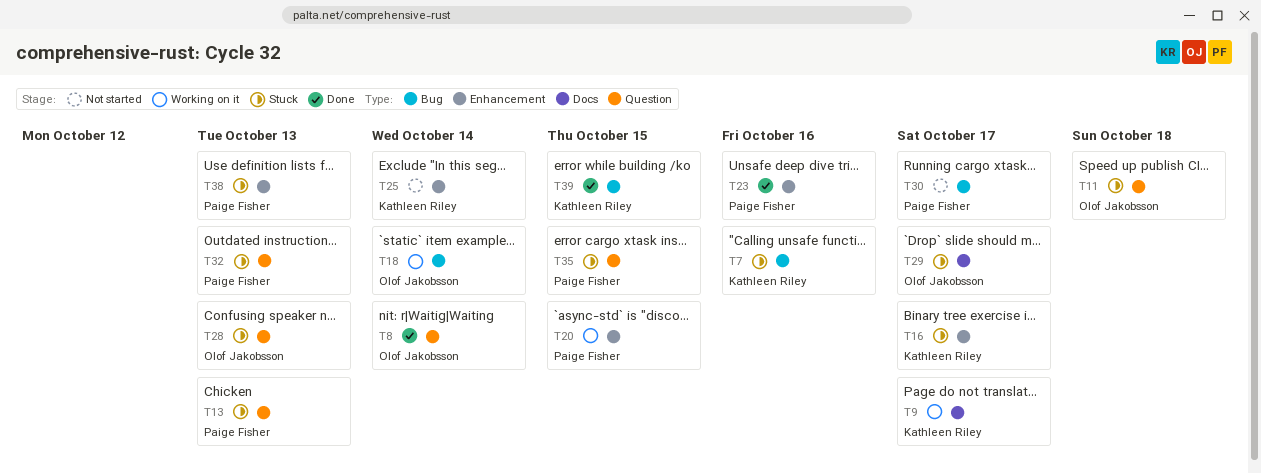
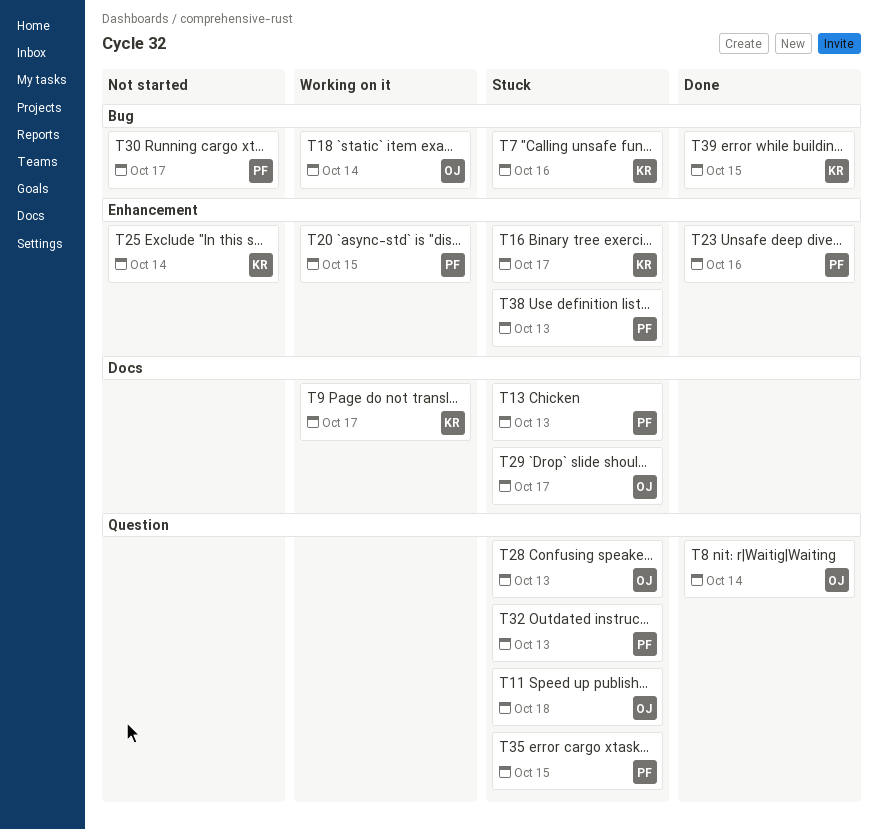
T13, label: Question -> Docs

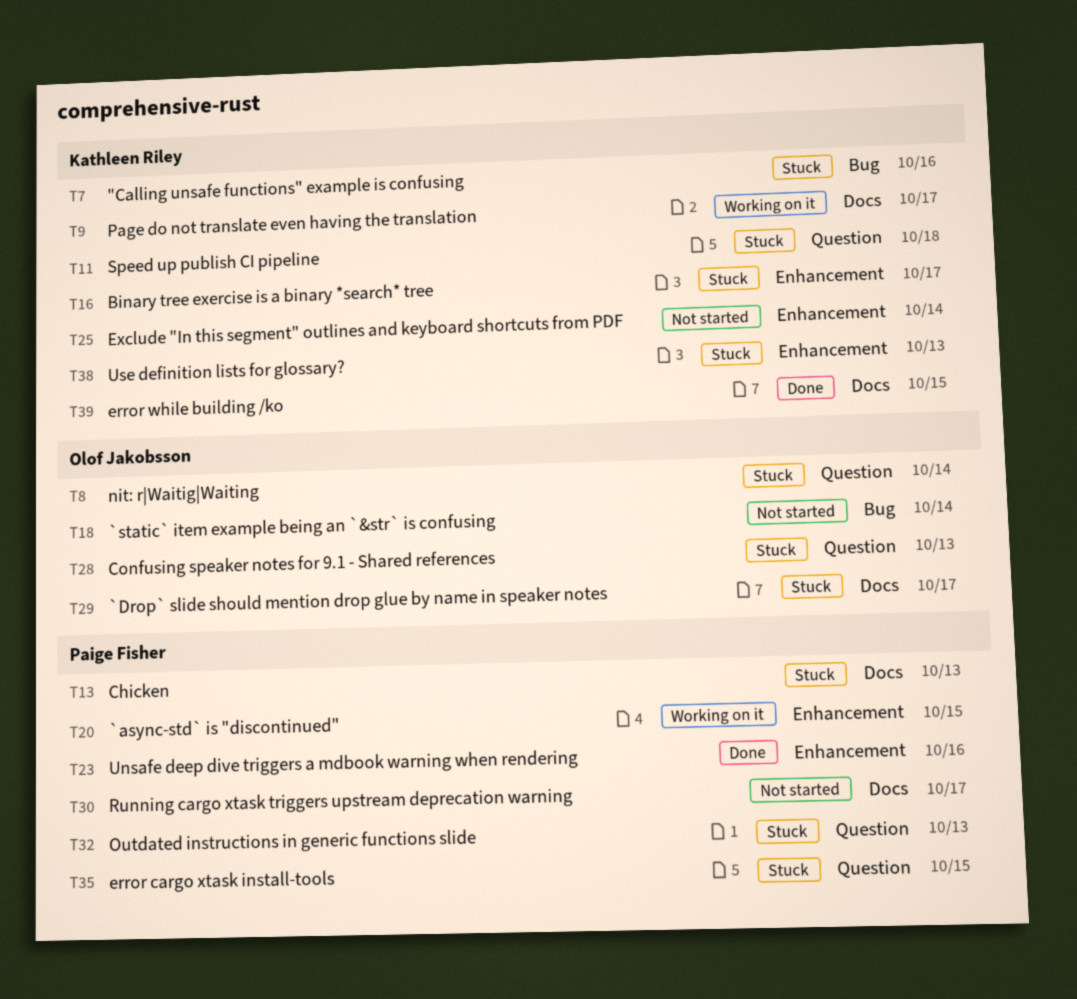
T8, status: Done -> Stuck
T11, owner: Olof Jakobsson -> Kathleen Riley
T18, status: Working on it -> Not started
T30, label: Bug -> Docs
T38, owner: Paige Fisher -> Kathleen Riley
T39, label: Bug -> Docs

